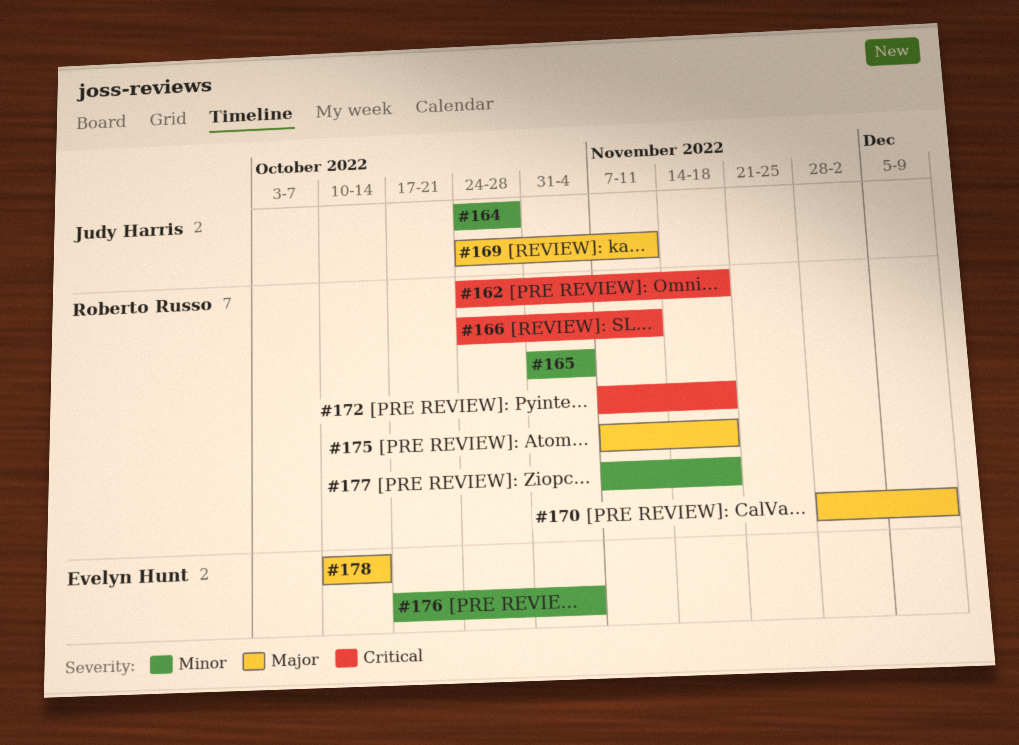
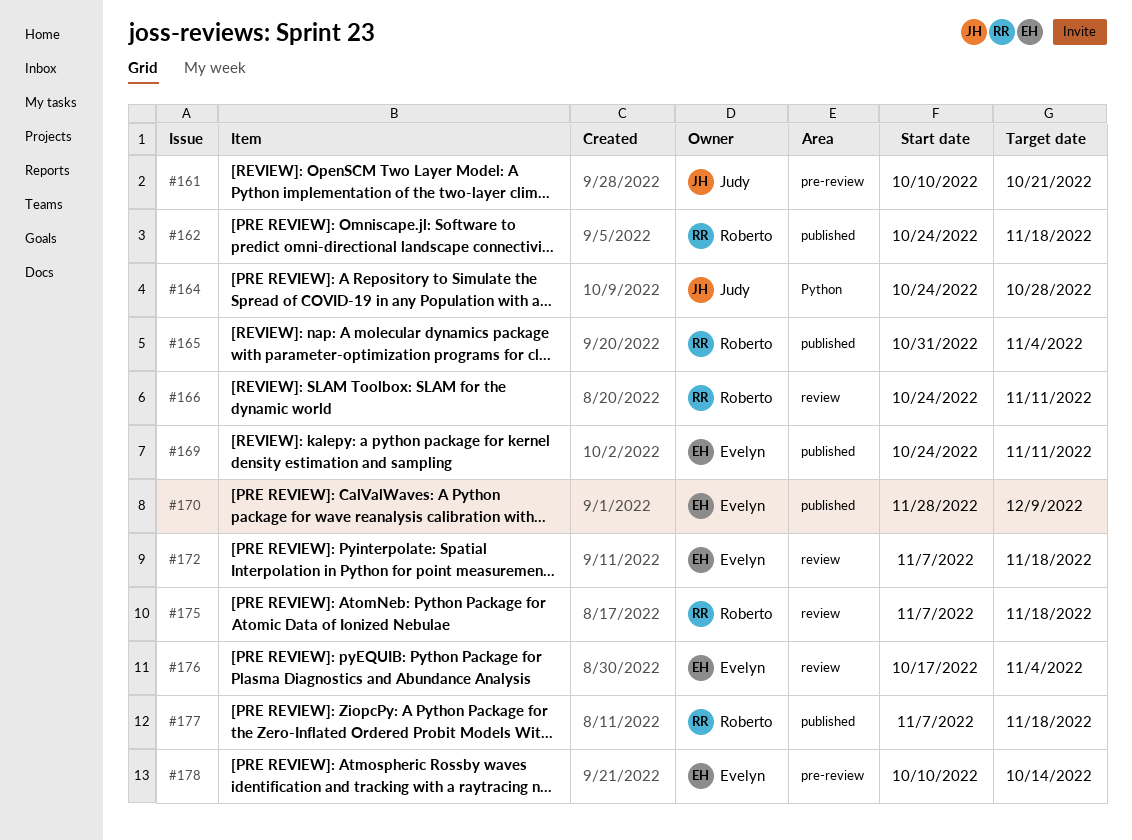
#161: none -> present
#169, owner: Judy Harris -> Evelyn Hunt
#170, owner: Roberto Russo -> Evelyn Hunt
#172, owner: Roberto Russo -> Evelyn Hunt

